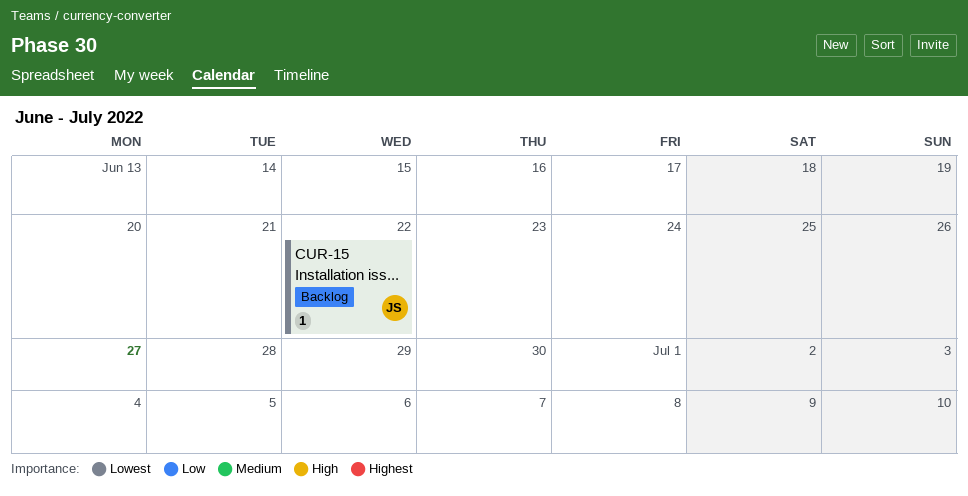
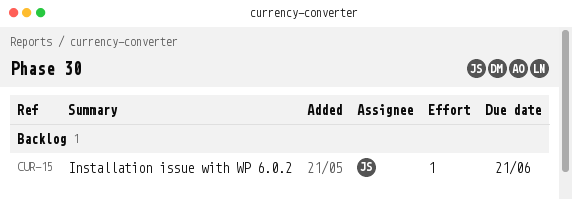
CUR-15, due: Jun 22 -> Jun 21

